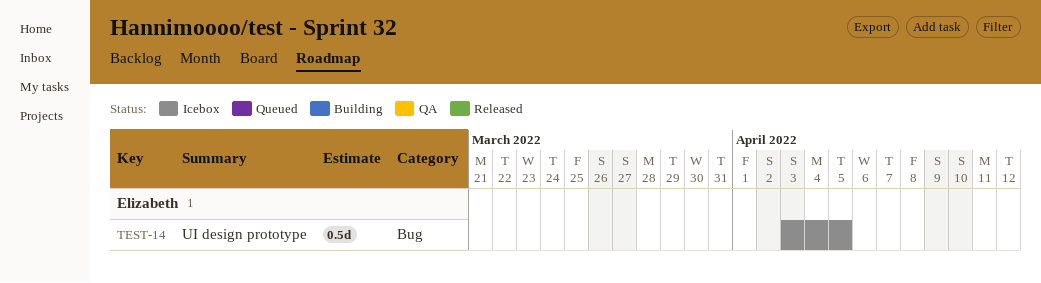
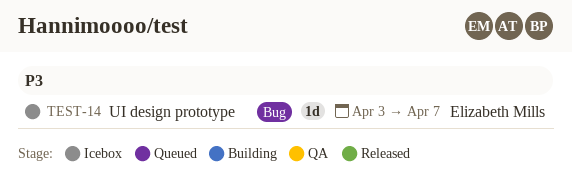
TEST-14, estimate: 0.5d -> 1d
TEST-14, due: Apr 5 -> Apr 7

